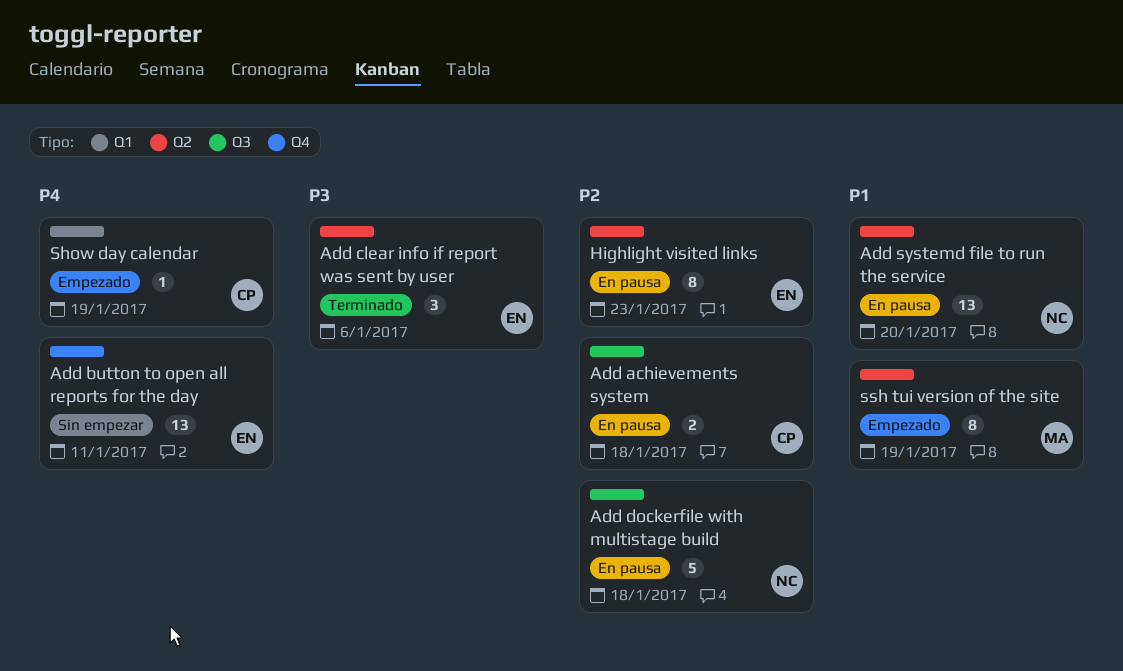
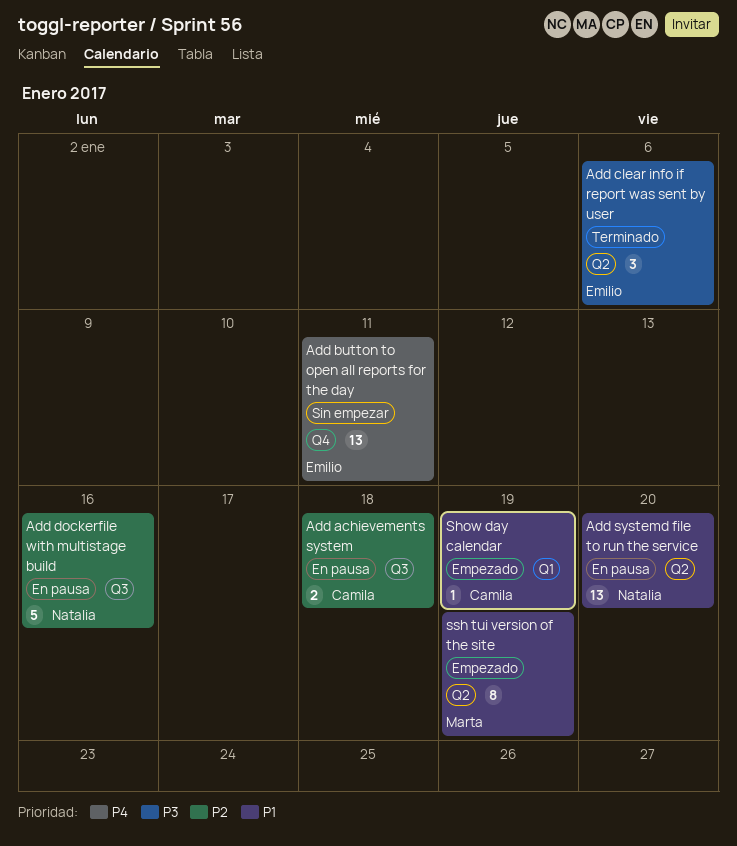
Add dockerfile with multistage build, due: Jan 18 -> Jan 16
Highlight visited links: present -> none
Show day calendar, priority: P4 -> P1

